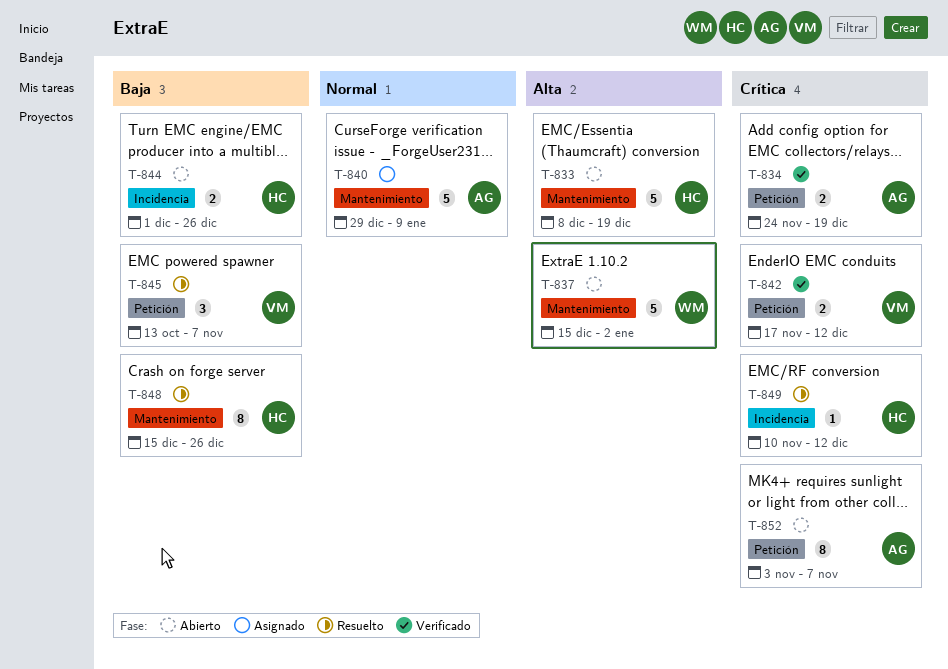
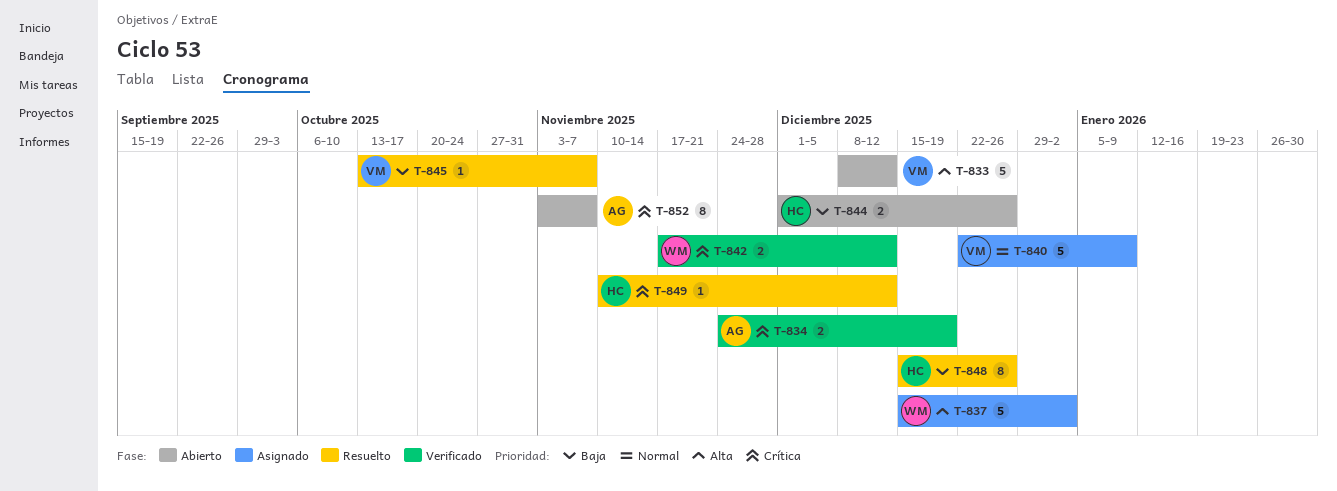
T-833, owner: HC -> VM
T-833, due: Dec 19 -> Dec 12
T-837, status: Abierto -> Asignado
T-840, owner: AG -> VM
T-840, start: Dec 29 -> Dec 22
T-842, owner: VM -> WM
T-845, estimate: 3 -> 1

